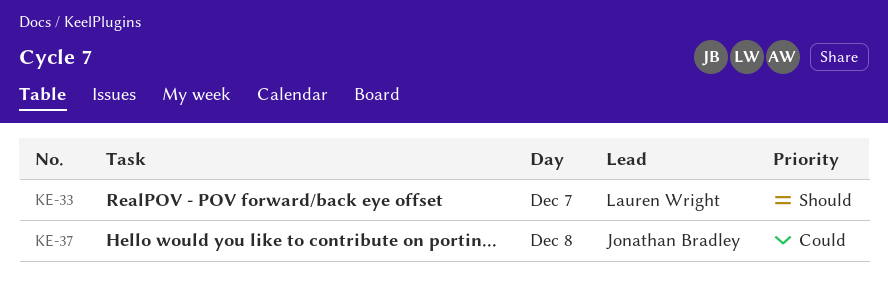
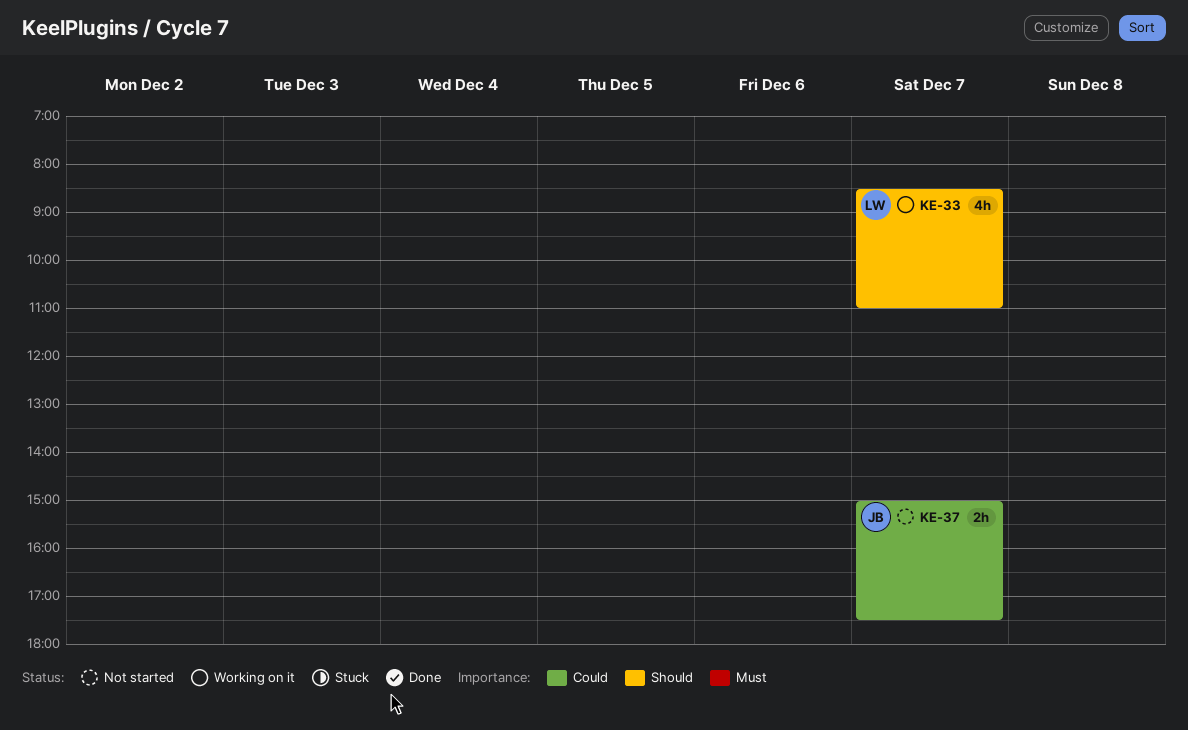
KE-37, day: Dec 8 -> Dec 7

